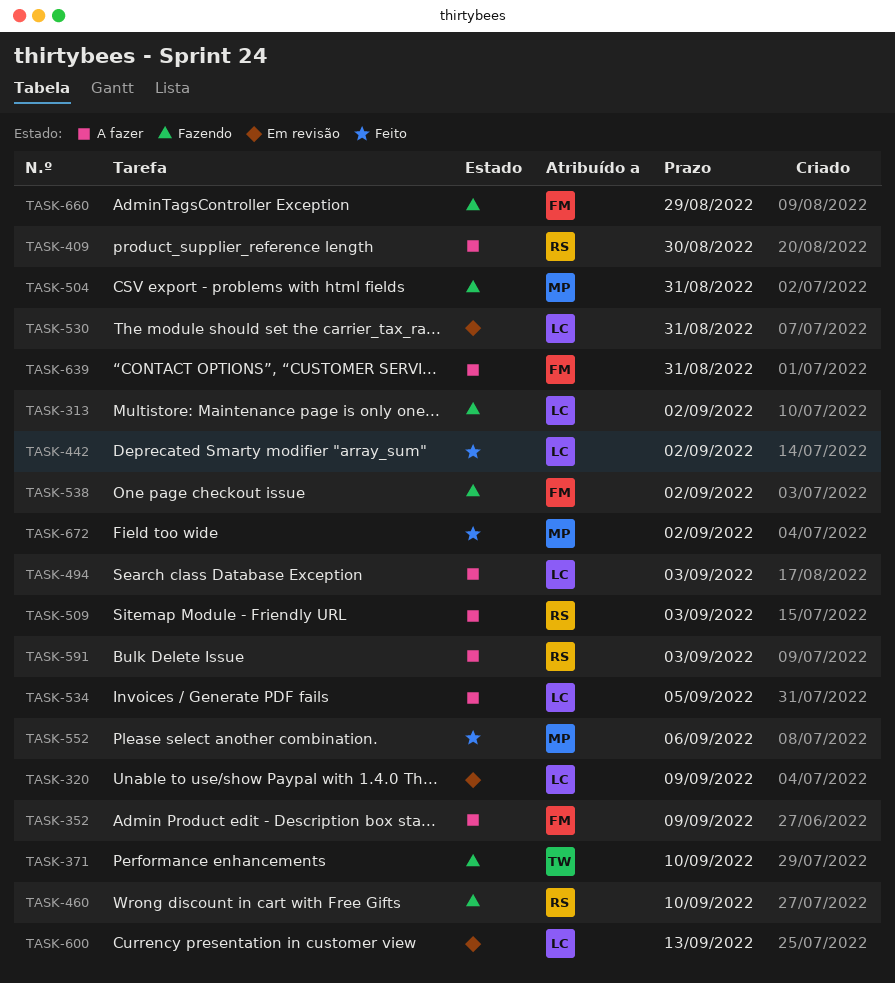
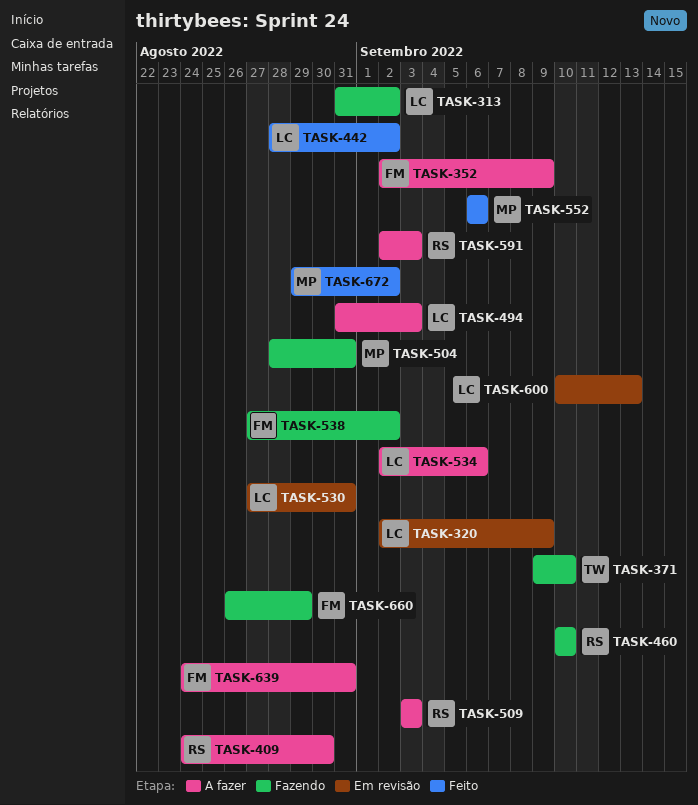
TASK-534, due: Sep 5 -> Sep 6

